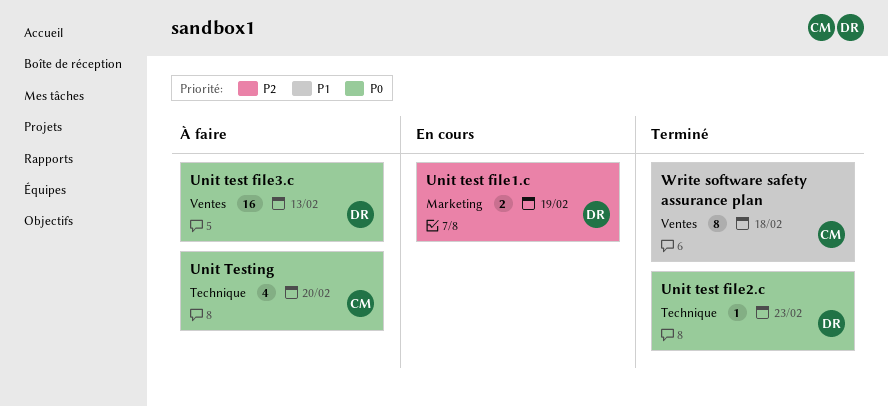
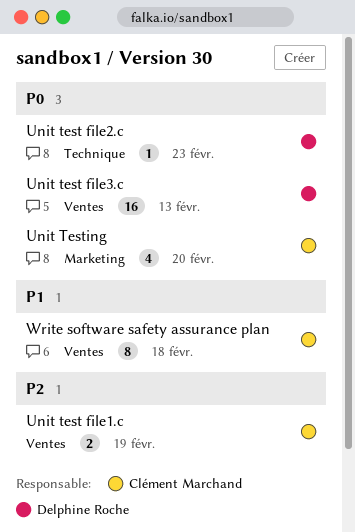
Unit test file1.c, owner: Delphine Roche -> Clément Marchand
Unit test file1.c, label: Marketing -> Ventes
Unit Testing, label: Technique -> Marketing

